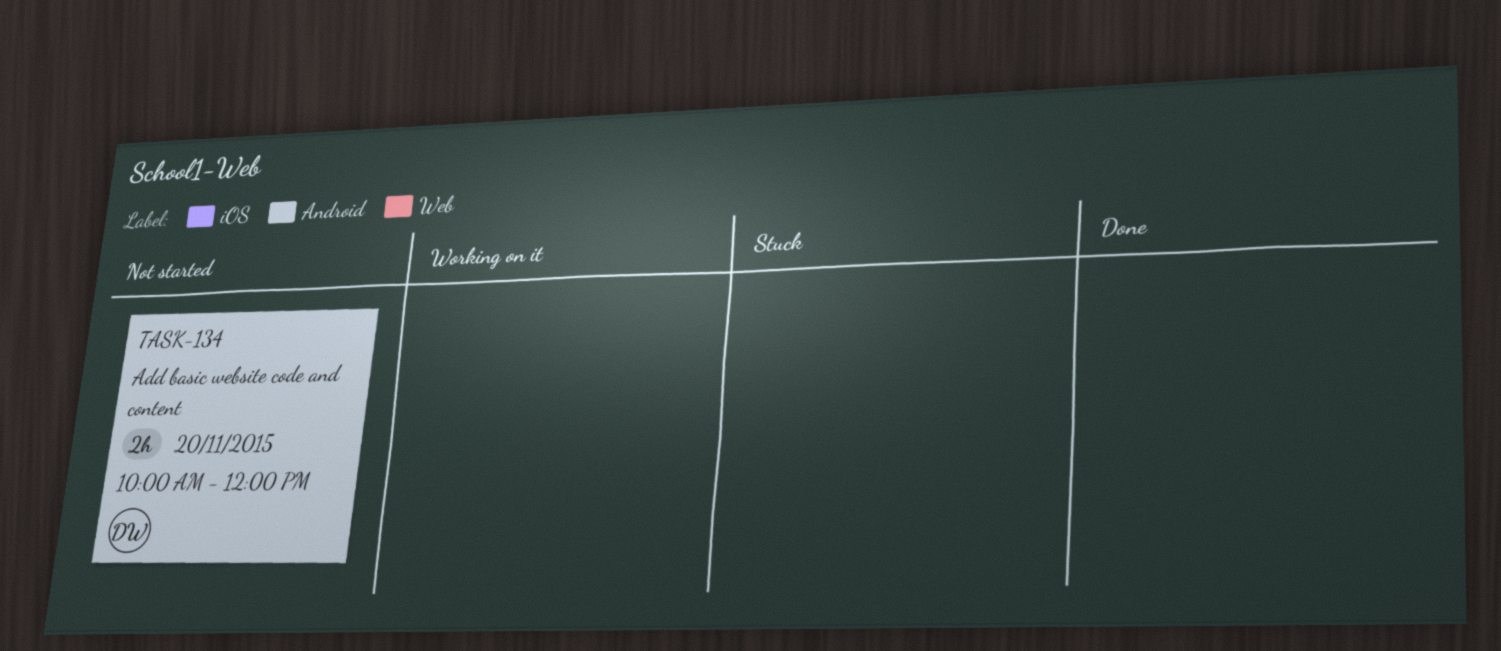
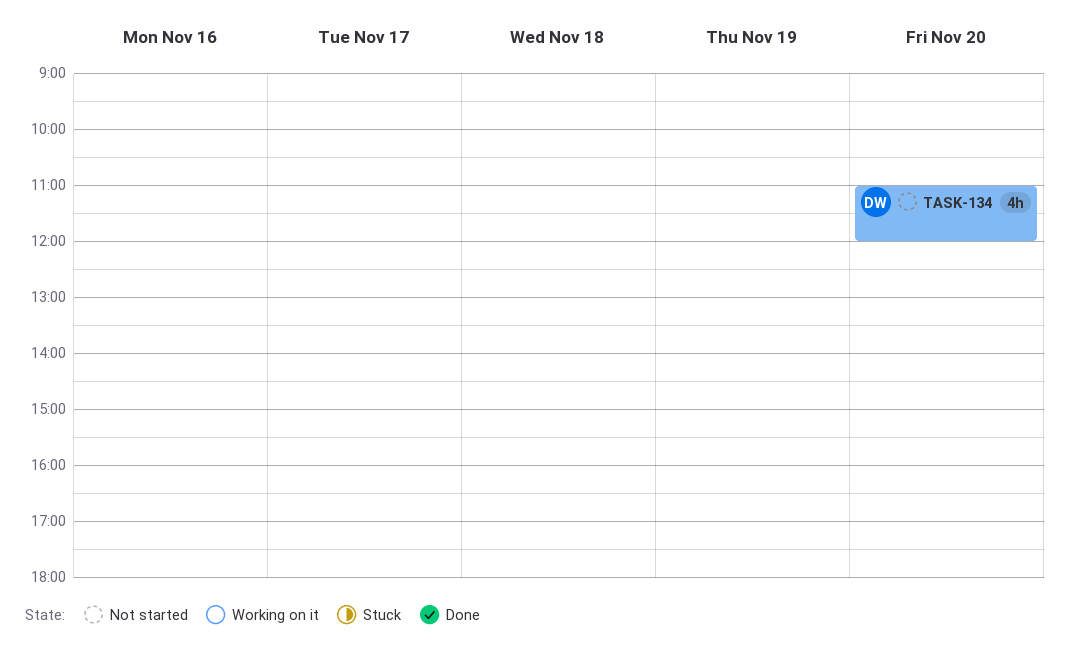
TASK-134, estimate: 2h -> 4h
TASK-134, begins: 10:00 -> 11:00

